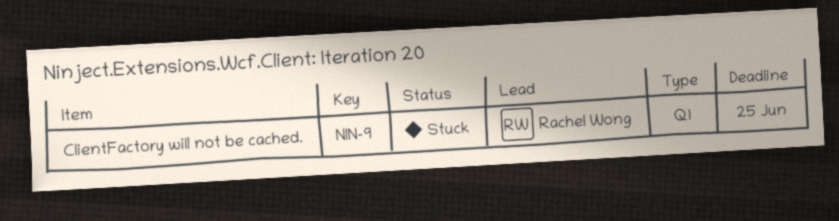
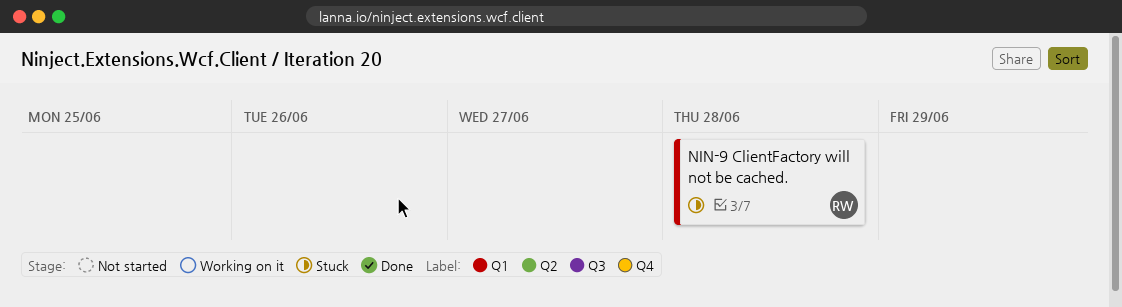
NIN-9, due: Jun 25 -> Jun 28

